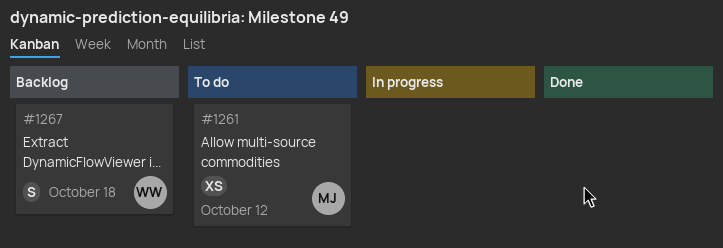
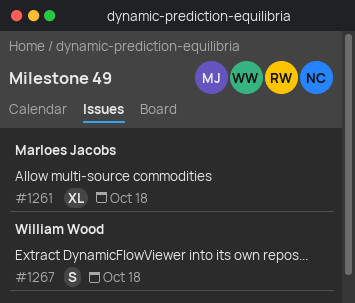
#1261, estimate: XS -> XL
#1261, due: Oct 12 -> Oct 18

